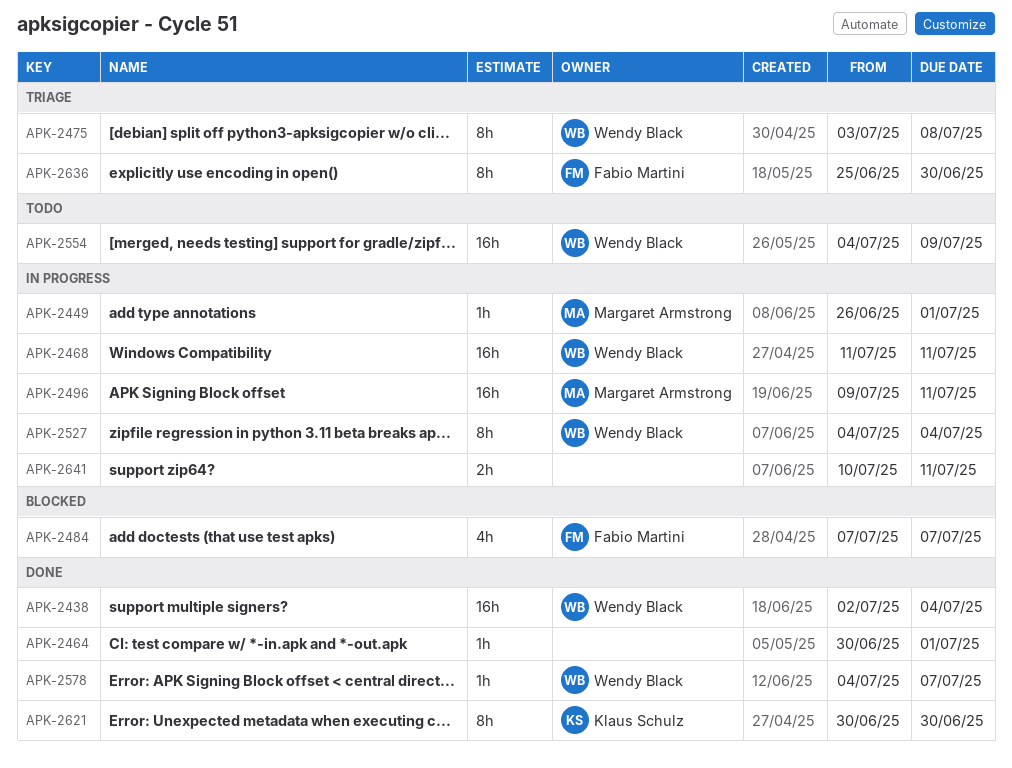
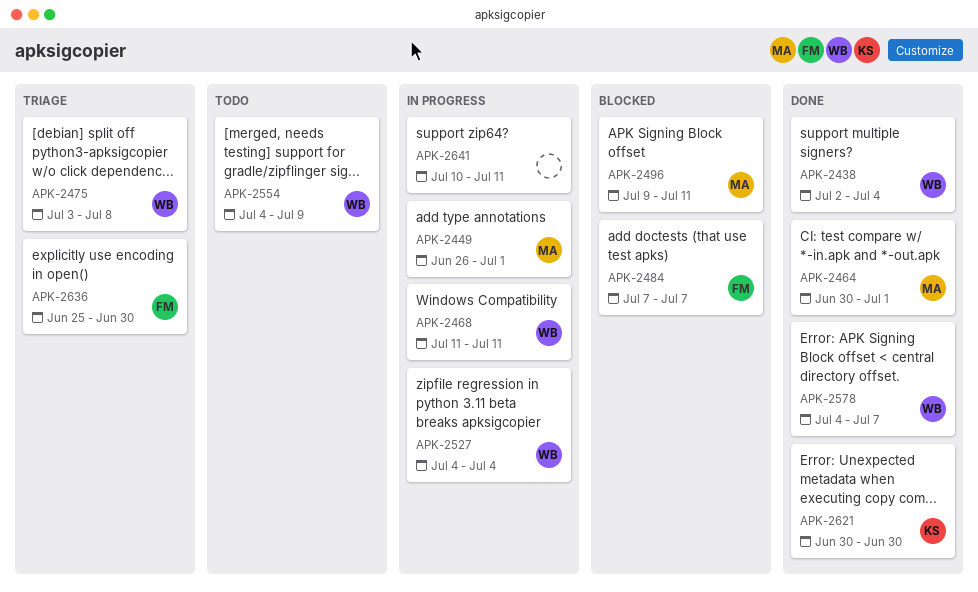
APK-2464, owner: none -> Margaret Armstrong
APK-2496, status: In progress -> Blocked

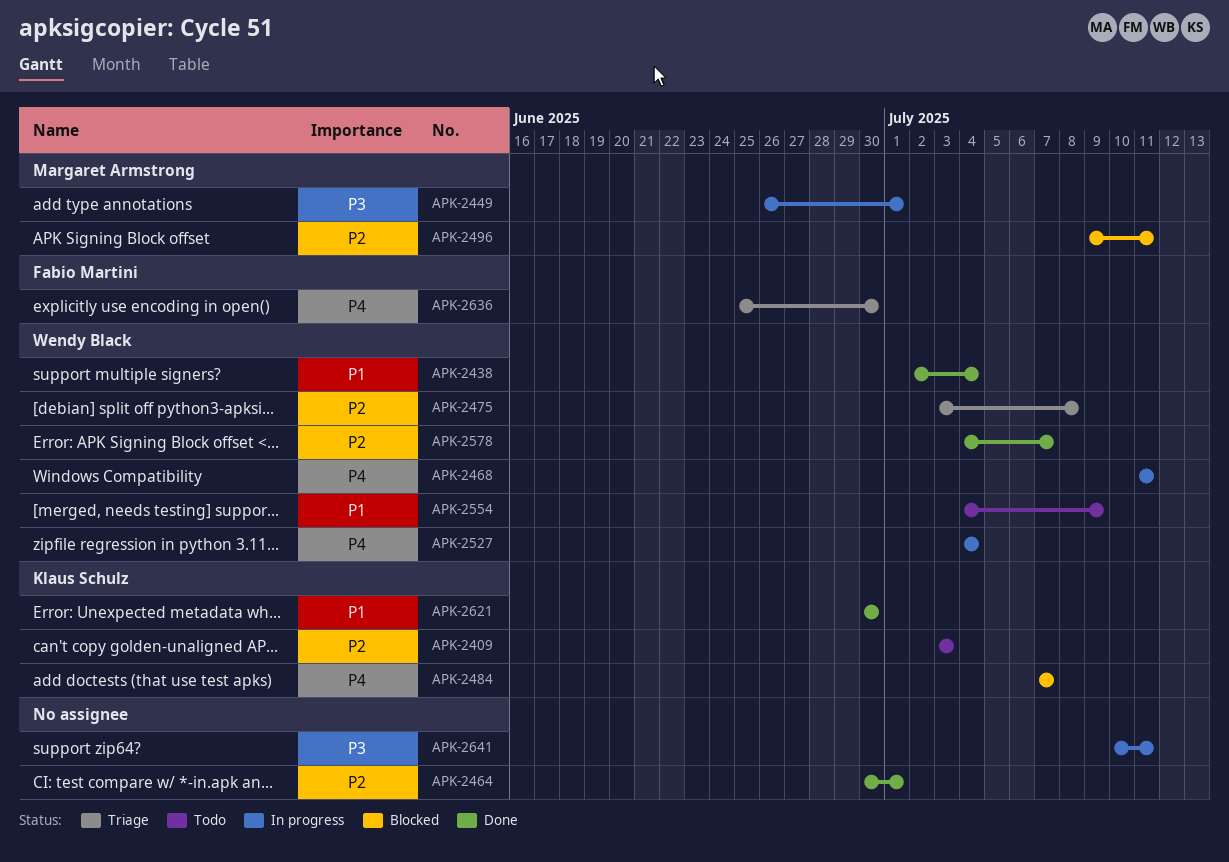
APK-2409: none -> present
APK-2464, owner: Margaret Armstrong -> none
APK-2484, owner: Fabio Martini -> Klaus Schulz

